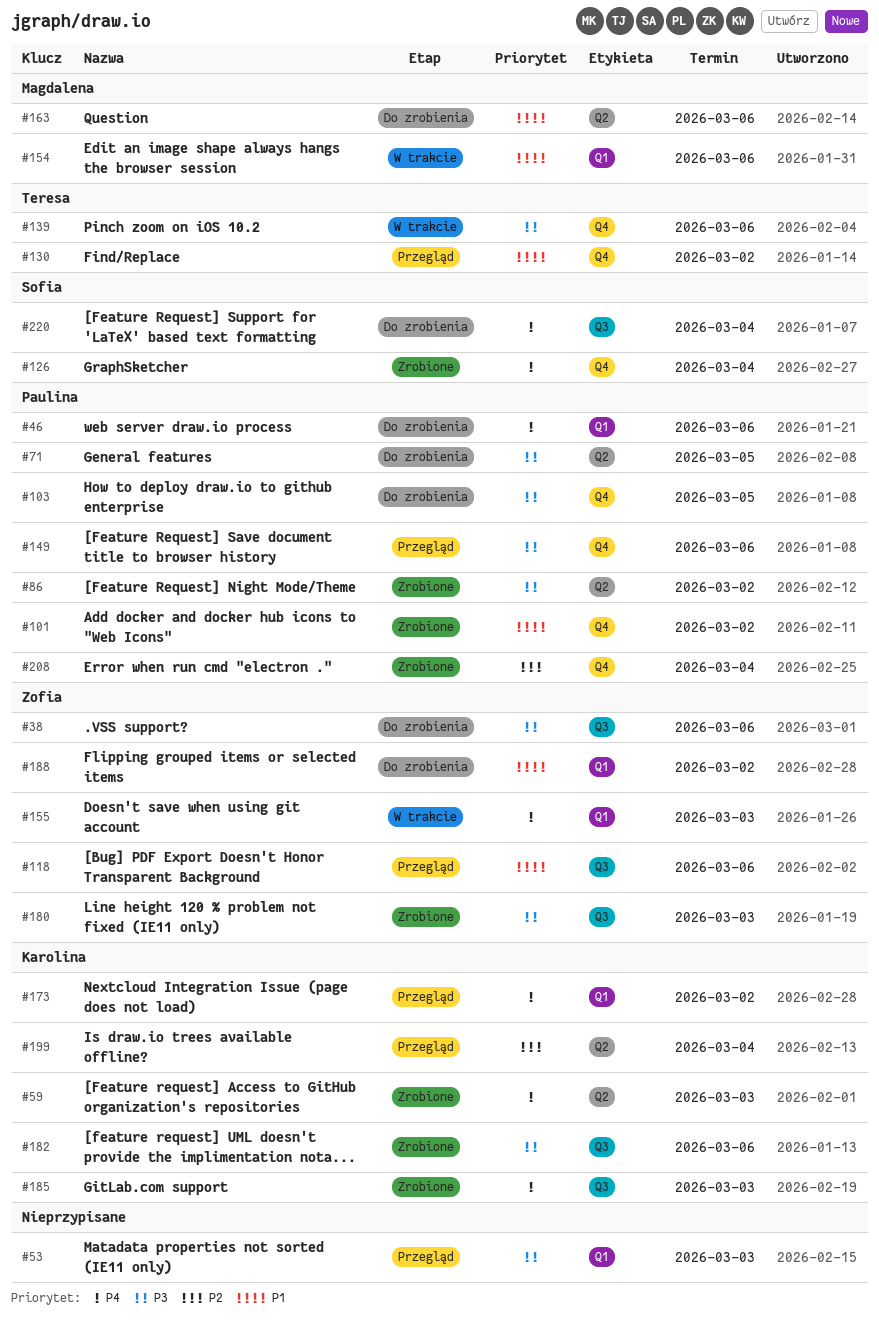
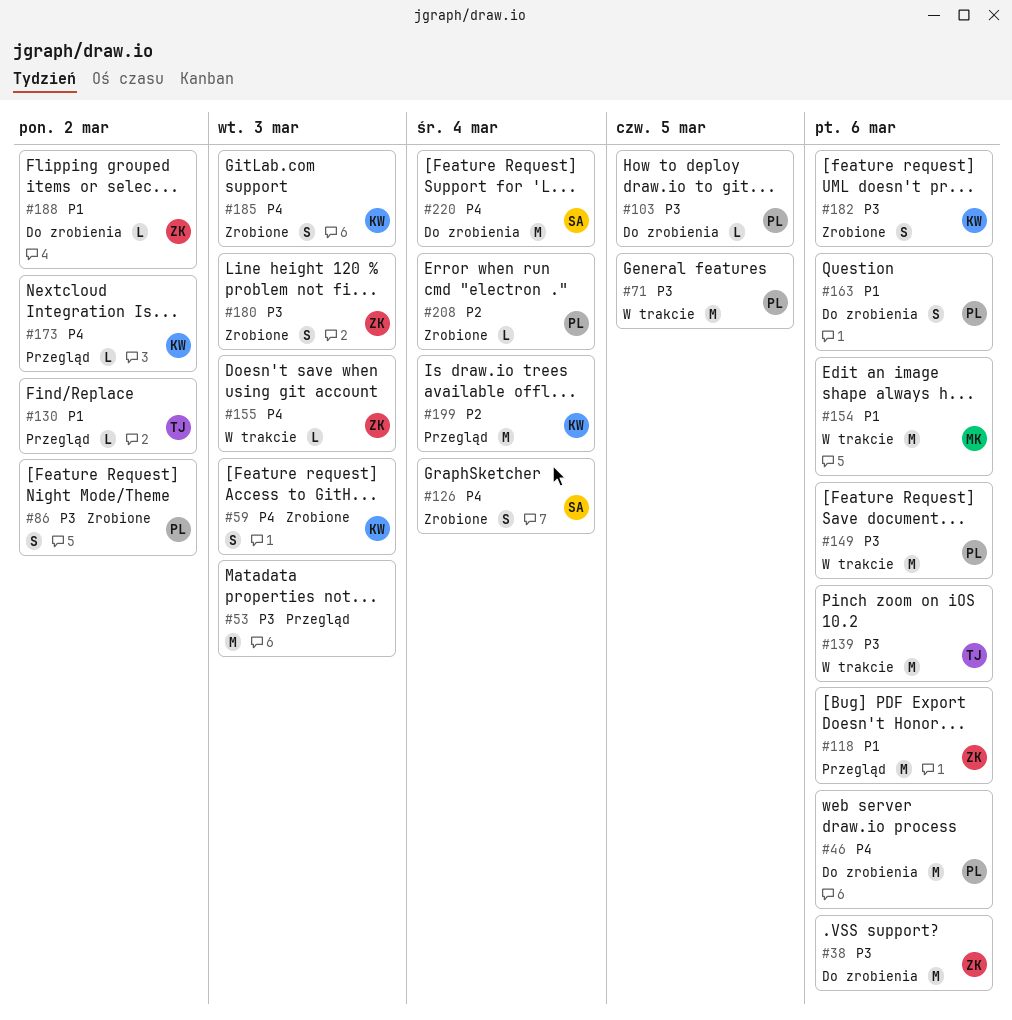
#71, status: Do zrobienia -> W trakcie
#101: present -> none
#149, status: Przegląd -> W trakcie
#163, owner: Magdalena -> Paulina

